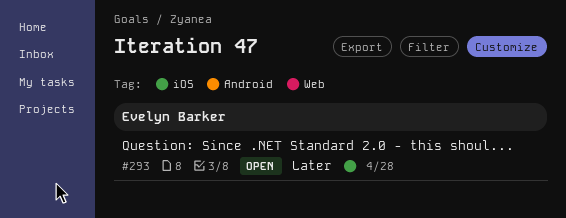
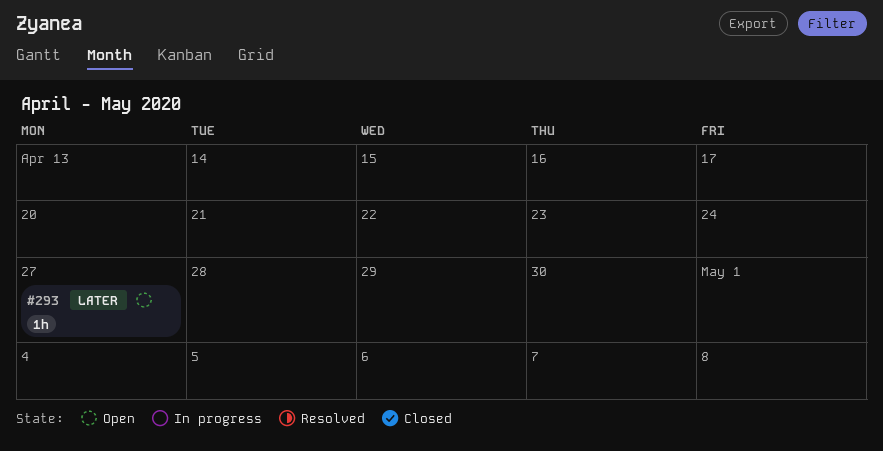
#293, due: Apr 28 -> Apr 27

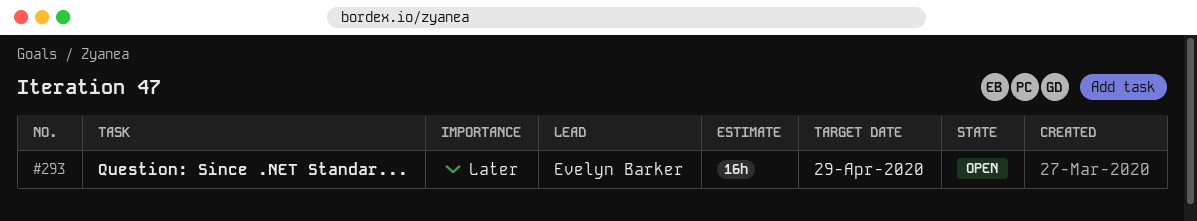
#293, estimate: 1h -> 16h
#293, due: Apr 27 -> Apr 29

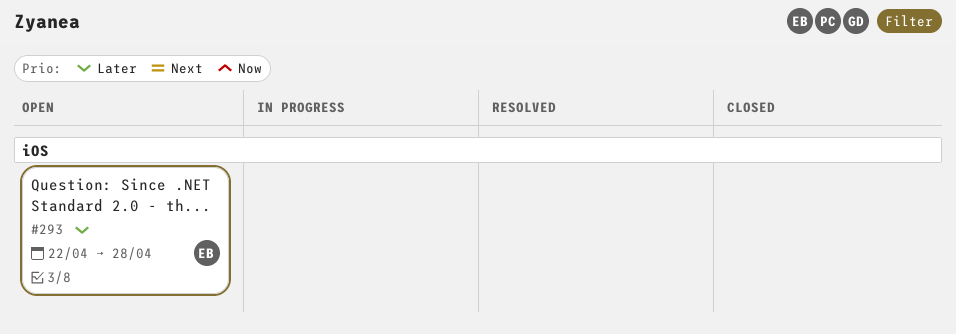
#293, due: Apr 29 -> Apr 28

